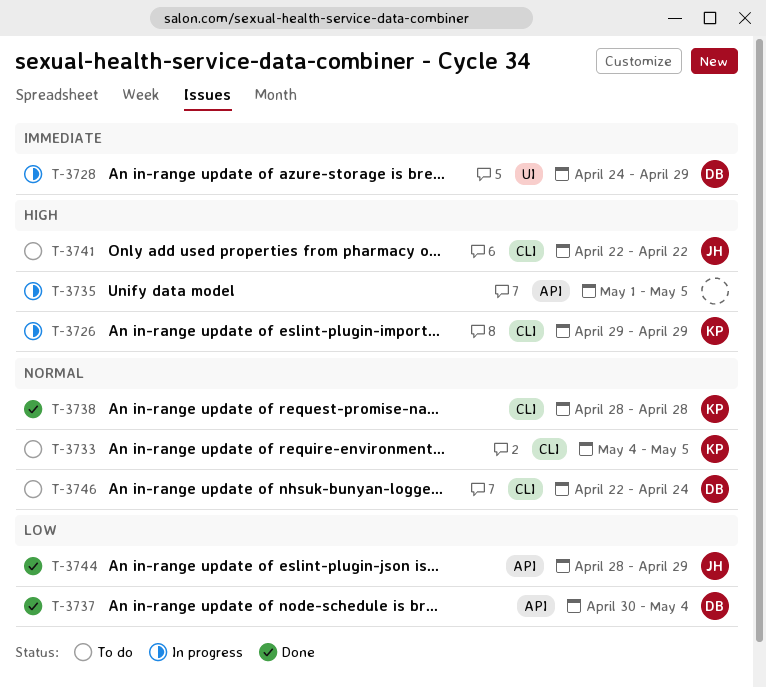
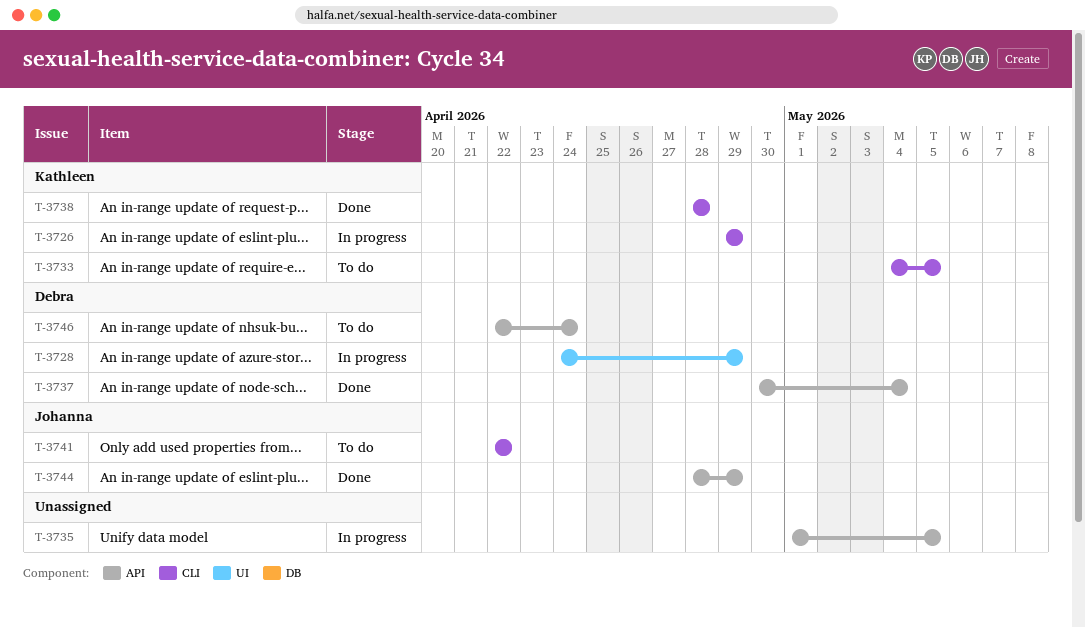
T-3746, label: CLI -> API

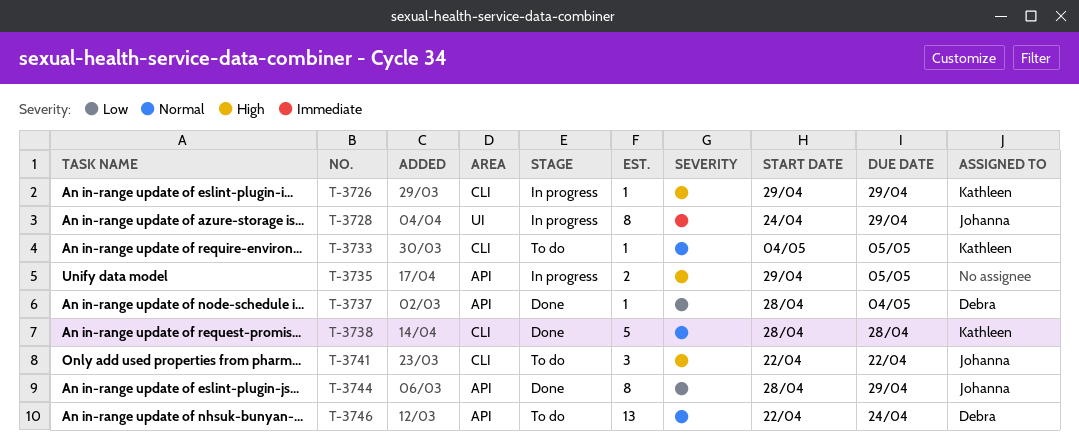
T-3728, owner: Debra -> Johanna
T-3735, start: May 1 -> Apr 29
T-3737, start: Apr 30 -> Apr 28

